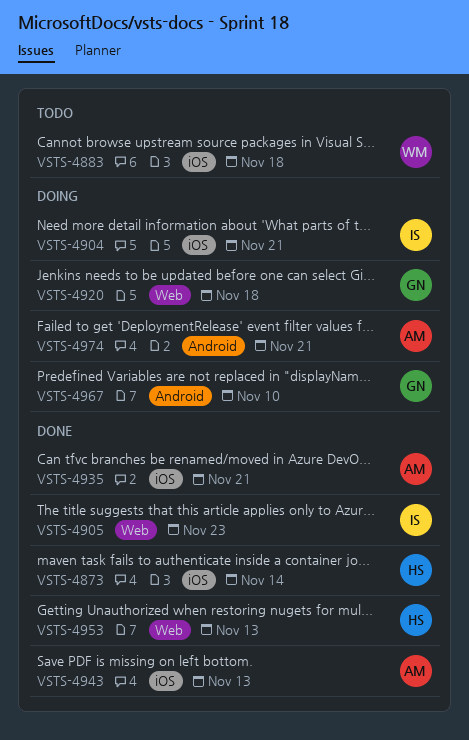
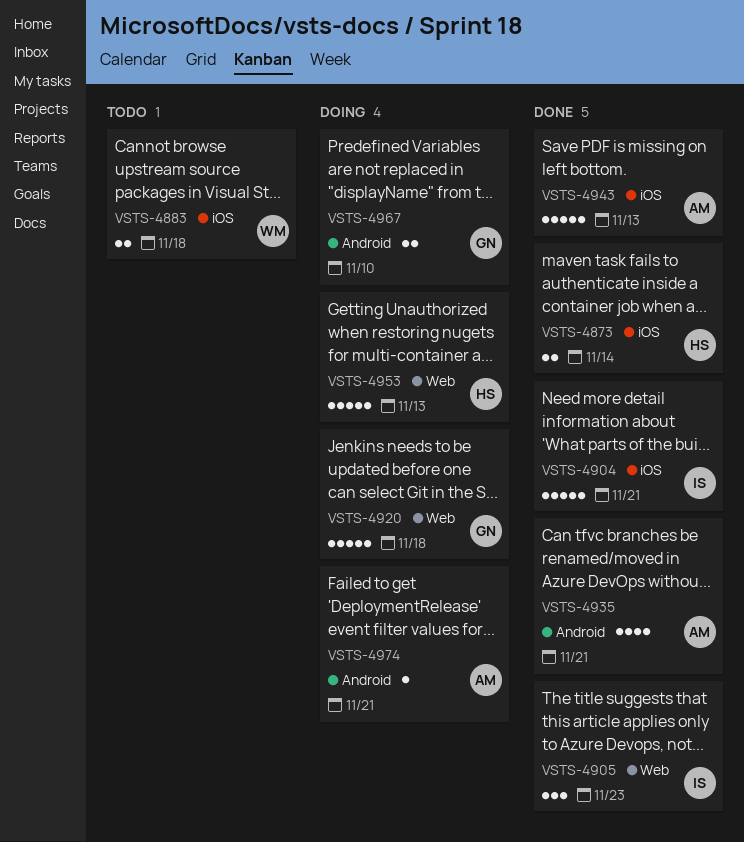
VSTS-4904, status: Doing -> Done
VSTS-4935, label: iOS -> Android
VSTS-4953, status: Done -> Doing

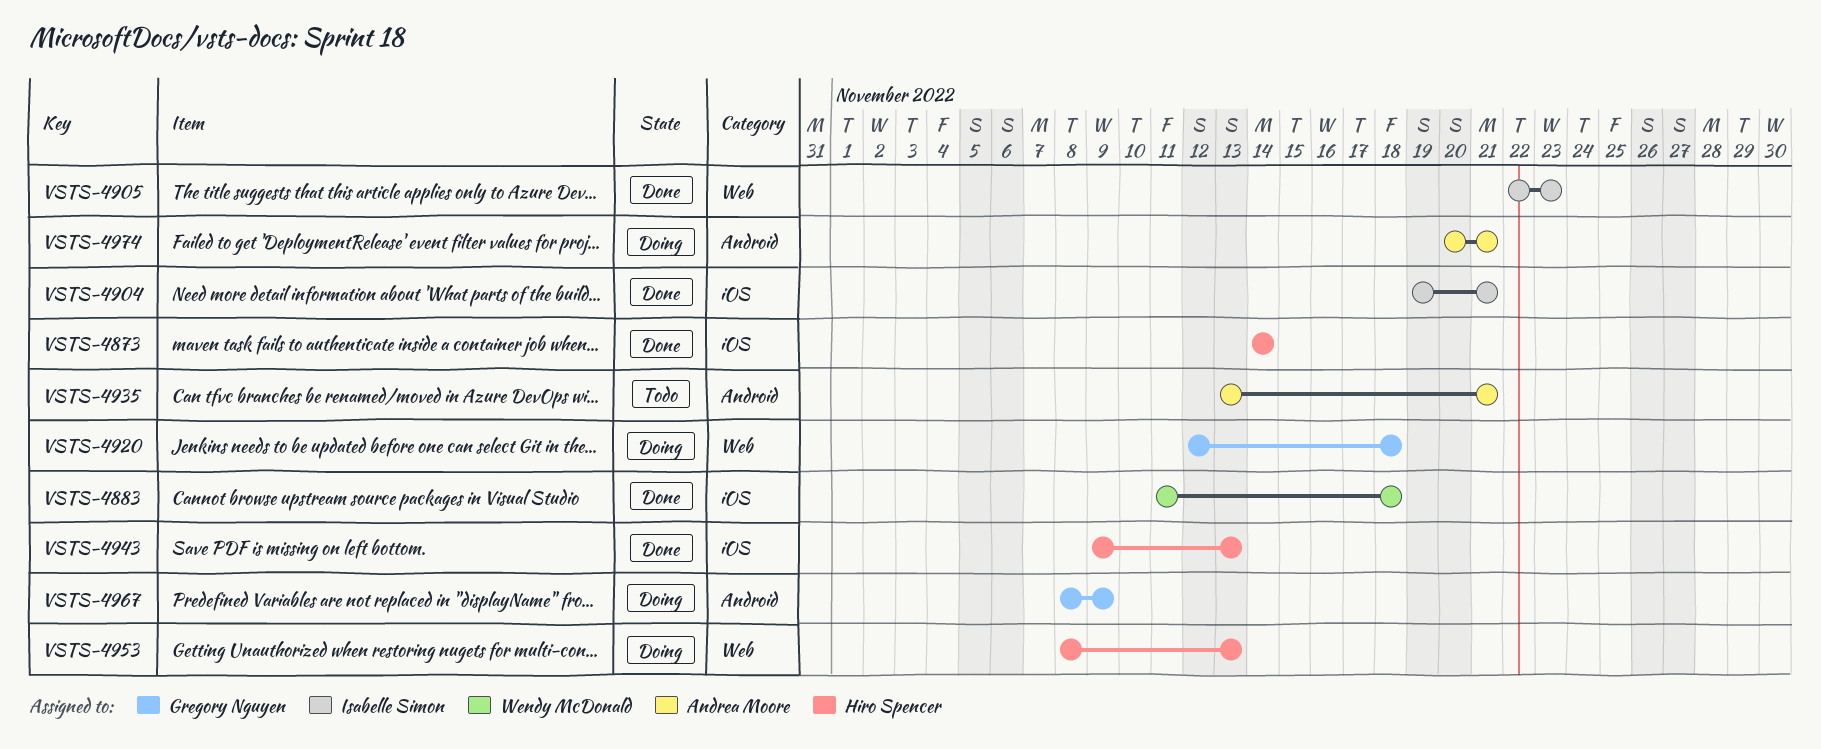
VSTS-4883, status: Todo -> Done
VSTS-4935, status: Done -> Todo
VSTS-4943, owner: Andrea Moore -> Hiro Spencer
VSTS-4967, due: Nov 10 -> Nov 9

